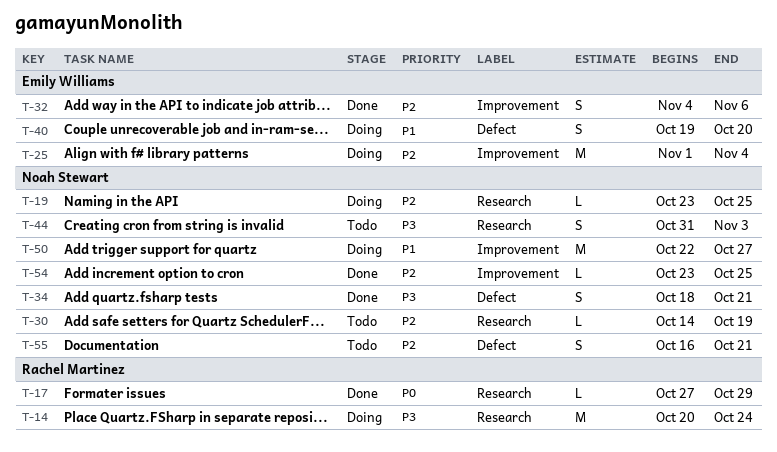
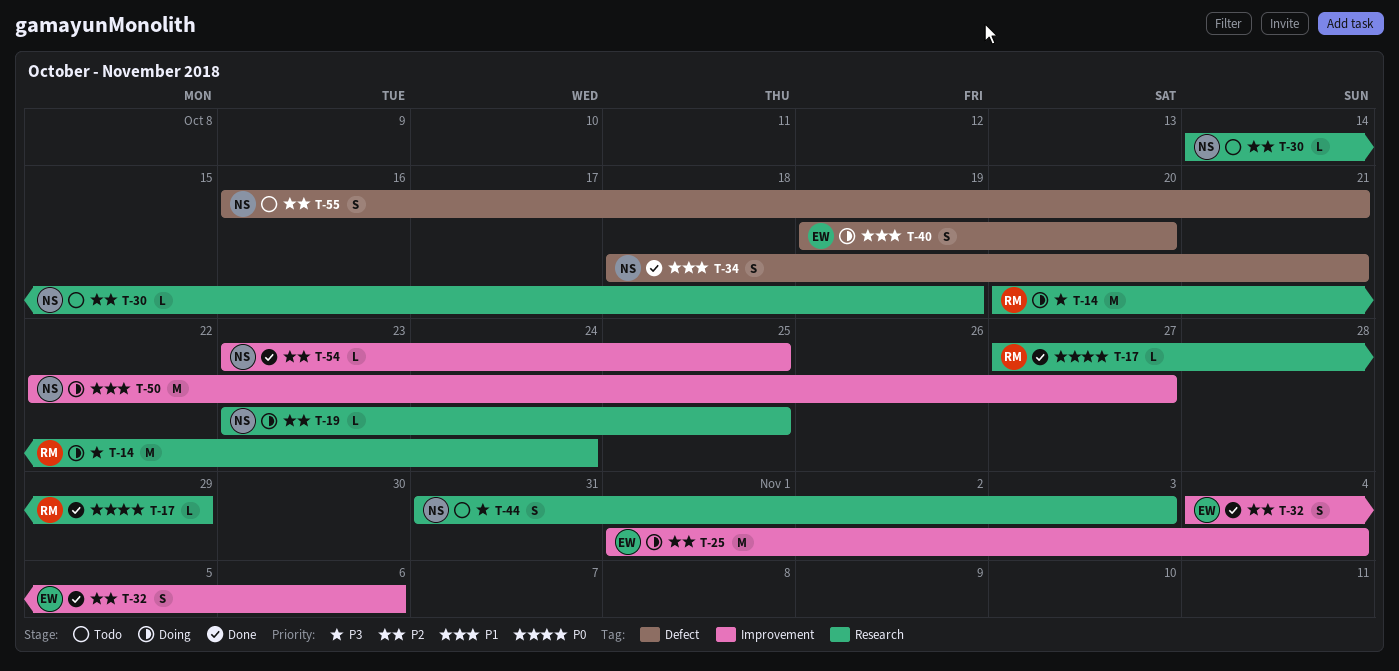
T-34, priority: P3 -> P1

